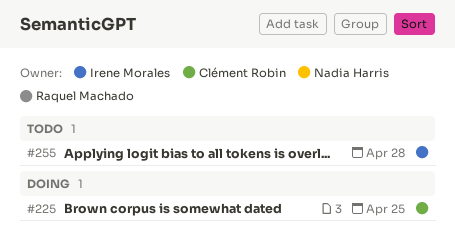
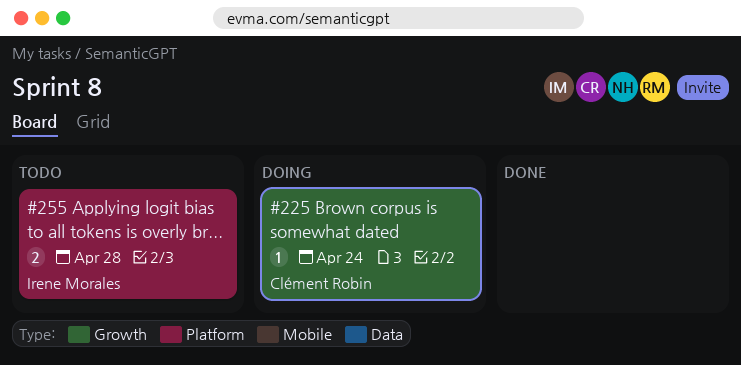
#225, due: Apr 25 -> Apr 24

